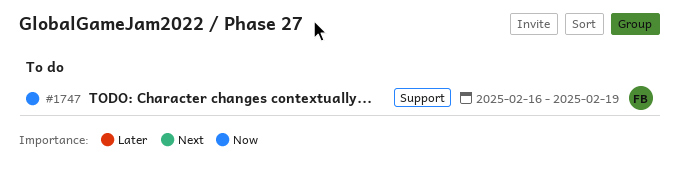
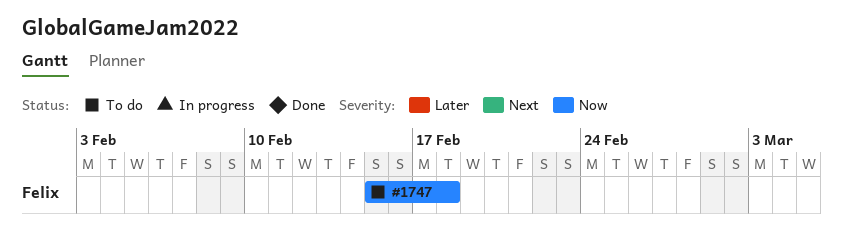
#1747, start: Feb 16 -> Feb 15
#1747, due: Feb 19 -> Feb 18

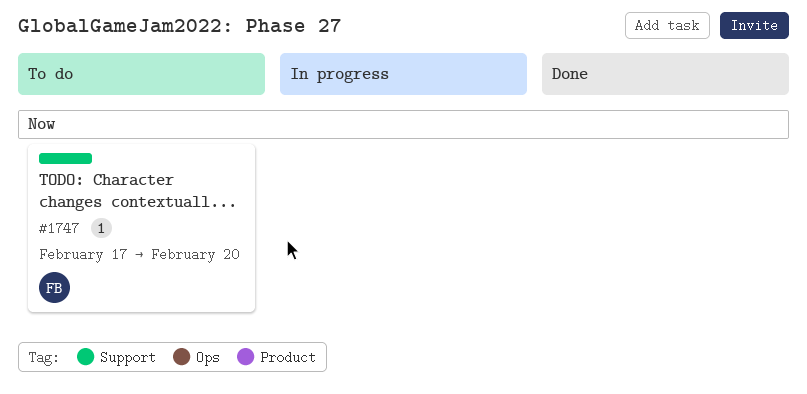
#1747, start: Feb 15 -> Feb 17
#1747, due: Feb 18 -> Feb 20

